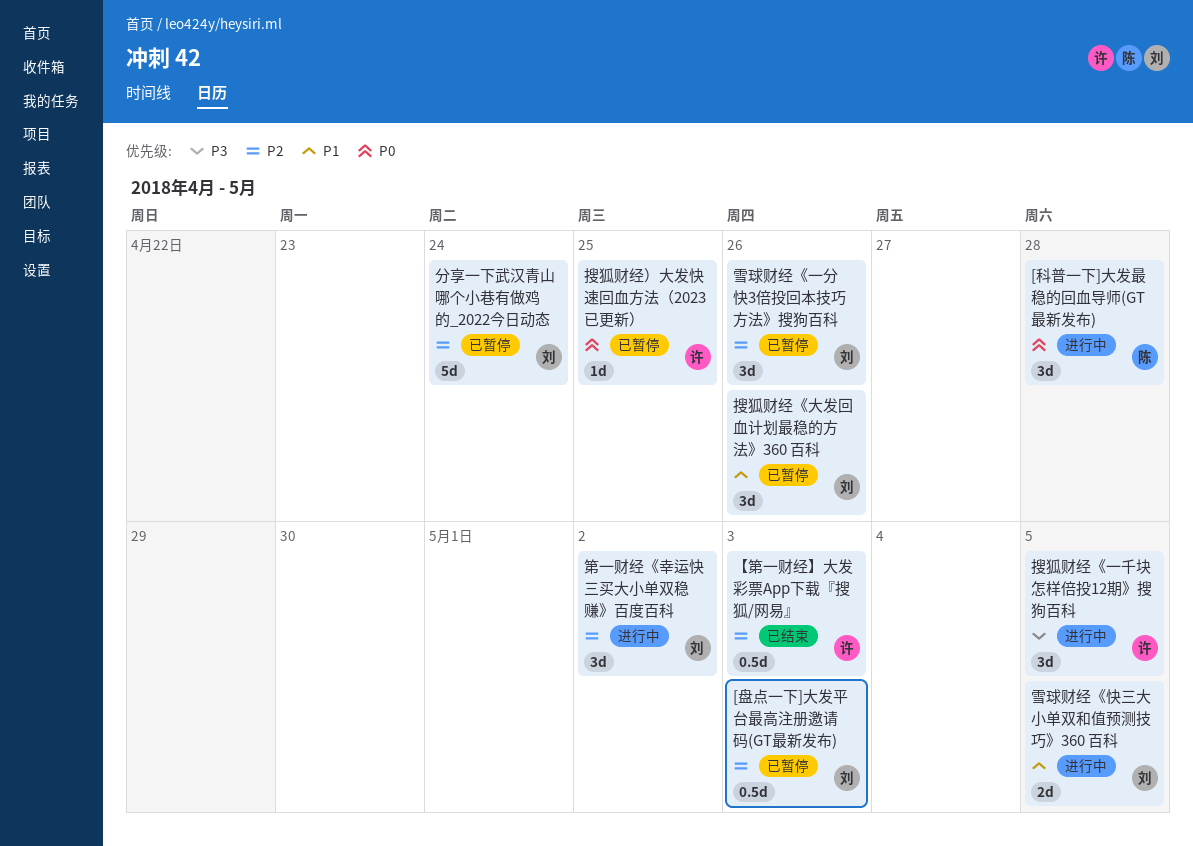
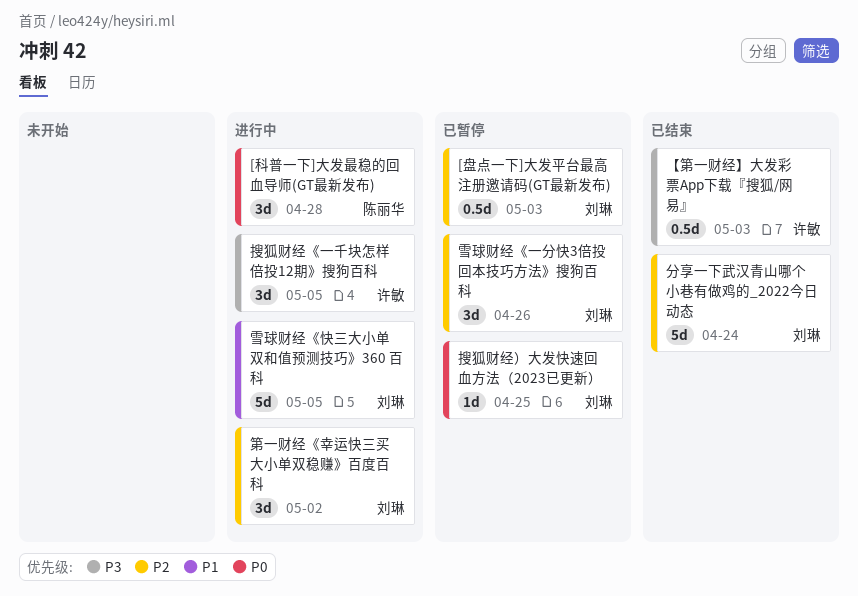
【第一财经】大发彩票App下载『搜狐/网易』, priority: P2 -> P3
分享一下武汉青山哪个小巷有做鸡的_2022今日动态, status: 已暂停 -> 已结束
搜狐财经《大发回血计划最稳的方法》360 百科: present -> none
搜狐财经）大发快速回血方法（2023已更新）, owner: 许敏 -> 刘琳
雪球财经《快三大小单双和值预测技巧》360 百科, estimate: 2d -> 5d

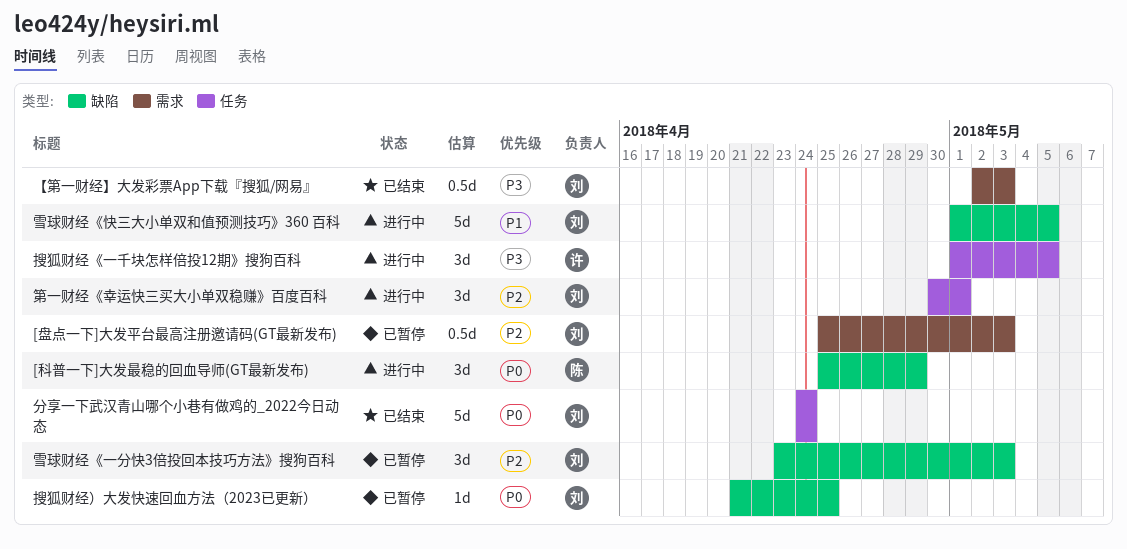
[科普一下]大发最稳的回血导师(GT最新发布), due: Apr 28 -> Apr 29
【第一财经】大发彩票App下载『搜狐/网易』, owner: 许敏 -> 刘琳
分享一下武汉青山哪个小巷有做鸡的_2022今日动态, priority: P2 -> P0
第一财经《幸运快三买大小单双稳赚》百度百科, due: May 2 -> May 1
雪球财经《一分快3倍投回本技巧方法》搜狗百科, due: Apr 26 -> May 3

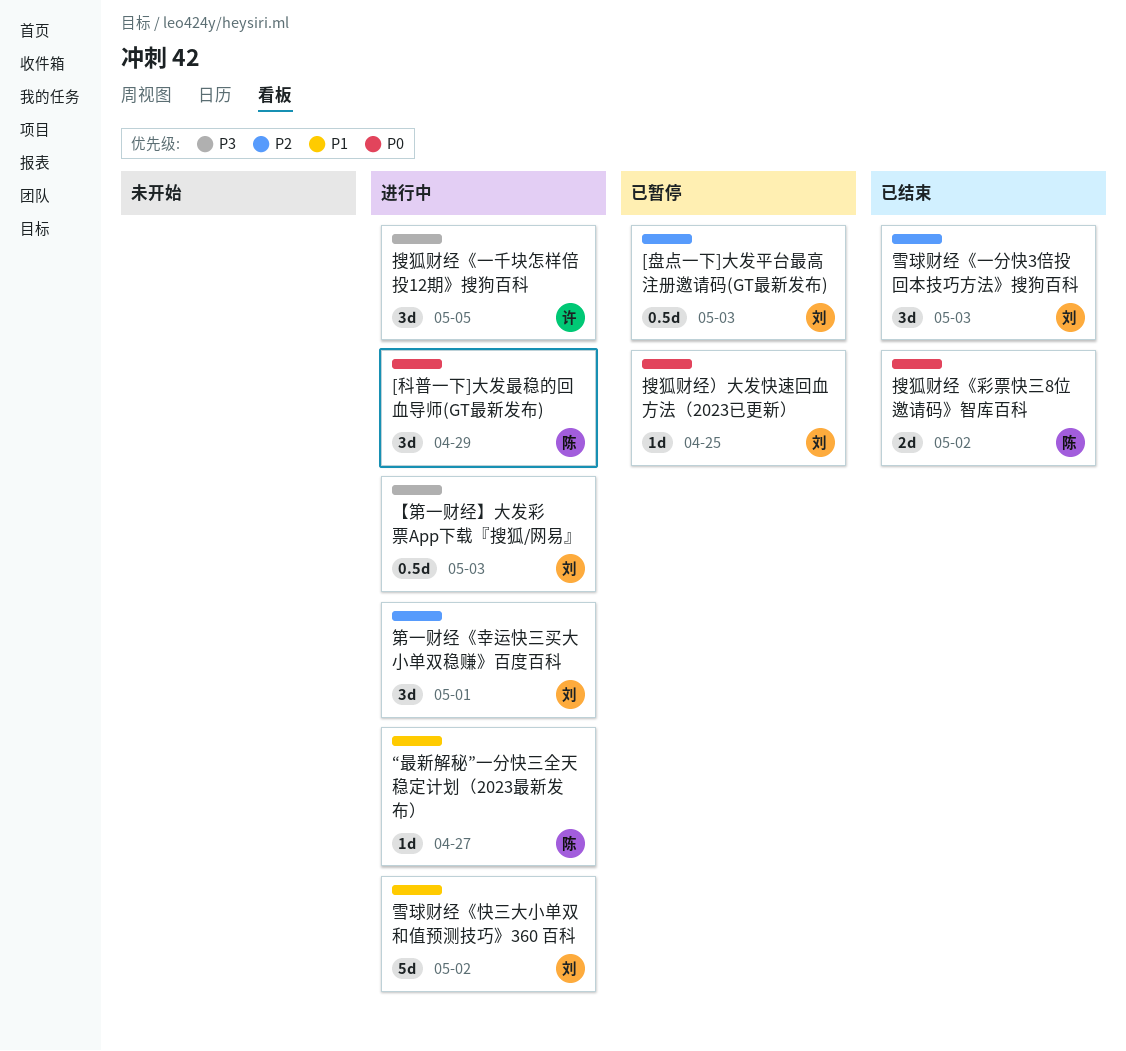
“最新解秘”一分快三全天稳定计划（2023最新发布）: none -> present
【第一财经】大发彩票App下载『搜狐/网易』, status: 已结束 -> 进行中
分享一下武汉青山哪个小巷有做鸡的_2022今日动态: present -> none
搜狐财经《彩票快三8位邀请码》智库百科: none -> present
雪球财经《一分快3倍投回本技巧方法》搜狗百科, status: 已暂停 -> 已结束
雪球财经《快三大小单双和值预测技巧》360 百科, due: May 5 -> May 2

